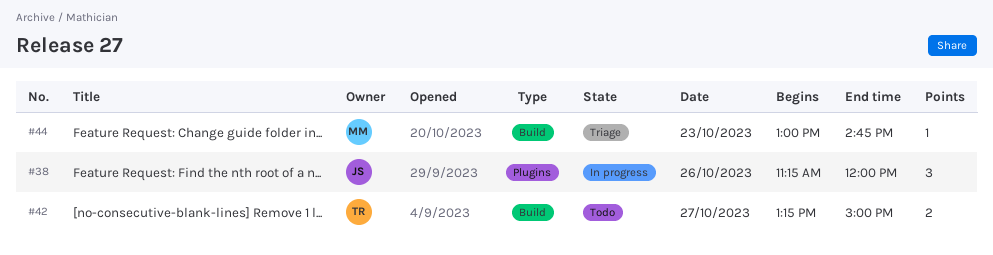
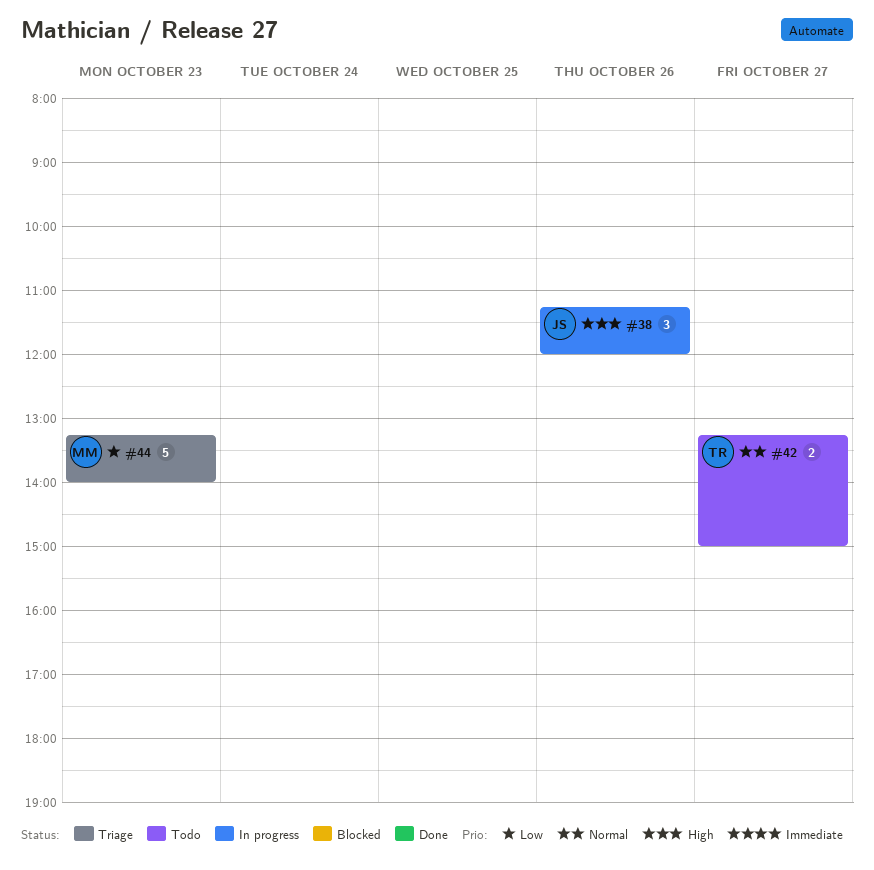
#44, estimate: 1 -> 5
#44, begins: 13:00 -> 13:15
#44, ends: 14:45 -> 14:00

